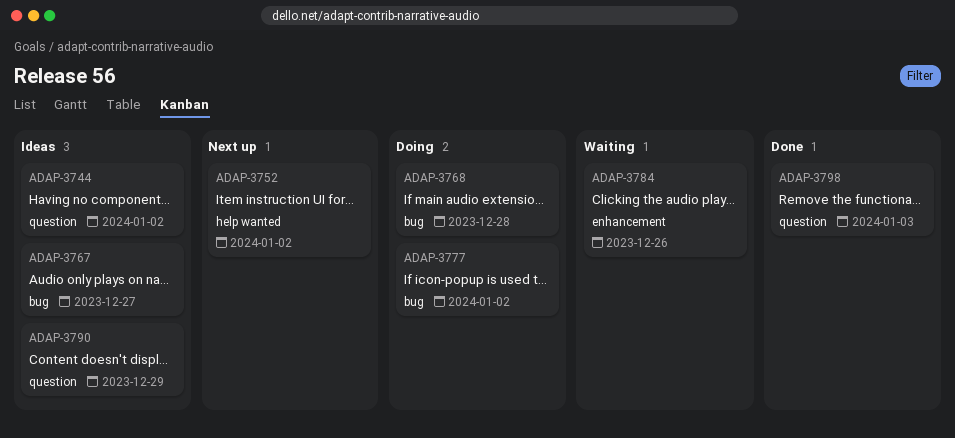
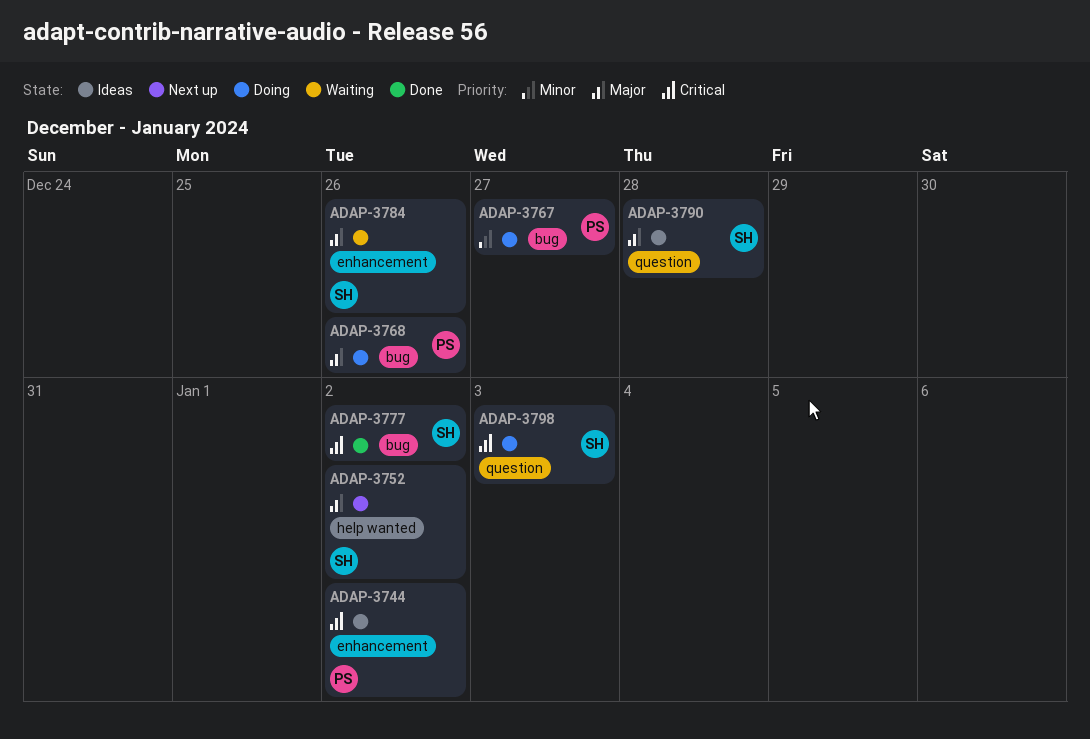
ADAP-3744, label: question -> enhancement
ADAP-3767, status: Ideas -> Doing
ADAP-3768, due: Dec 28 -> Dec 26
ADAP-3777, status: Doing -> Done
ADAP-3790, due: Dec 29 -> Dec 28
ADAP-3798, status: Done -> Doing

